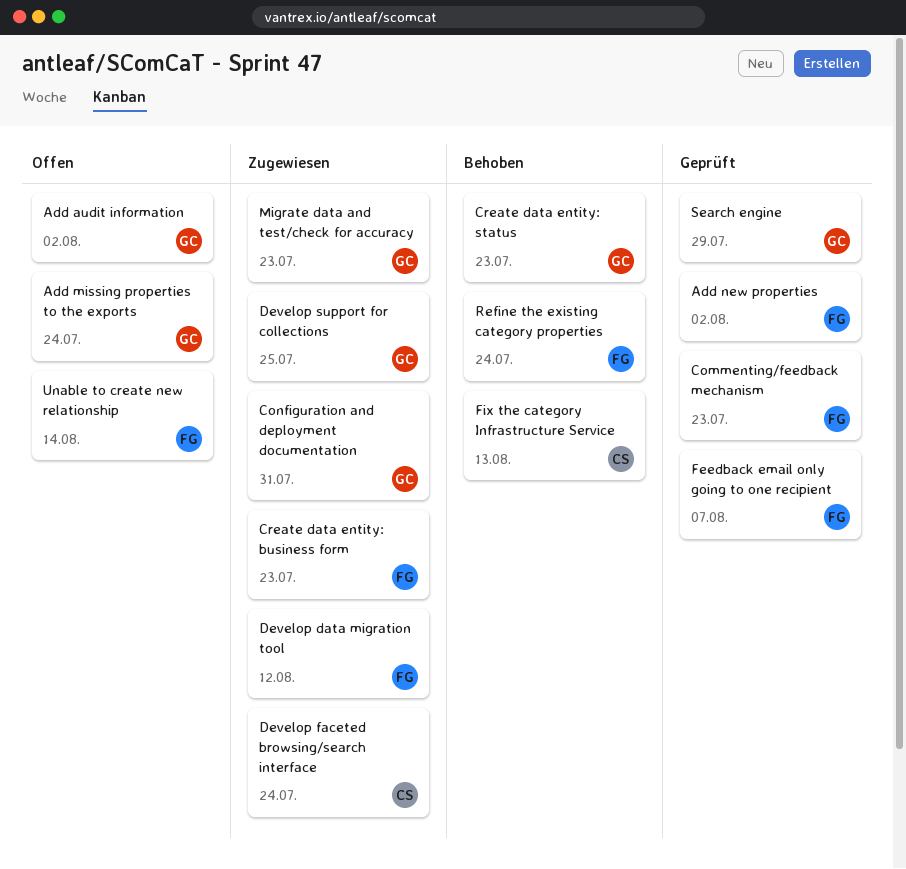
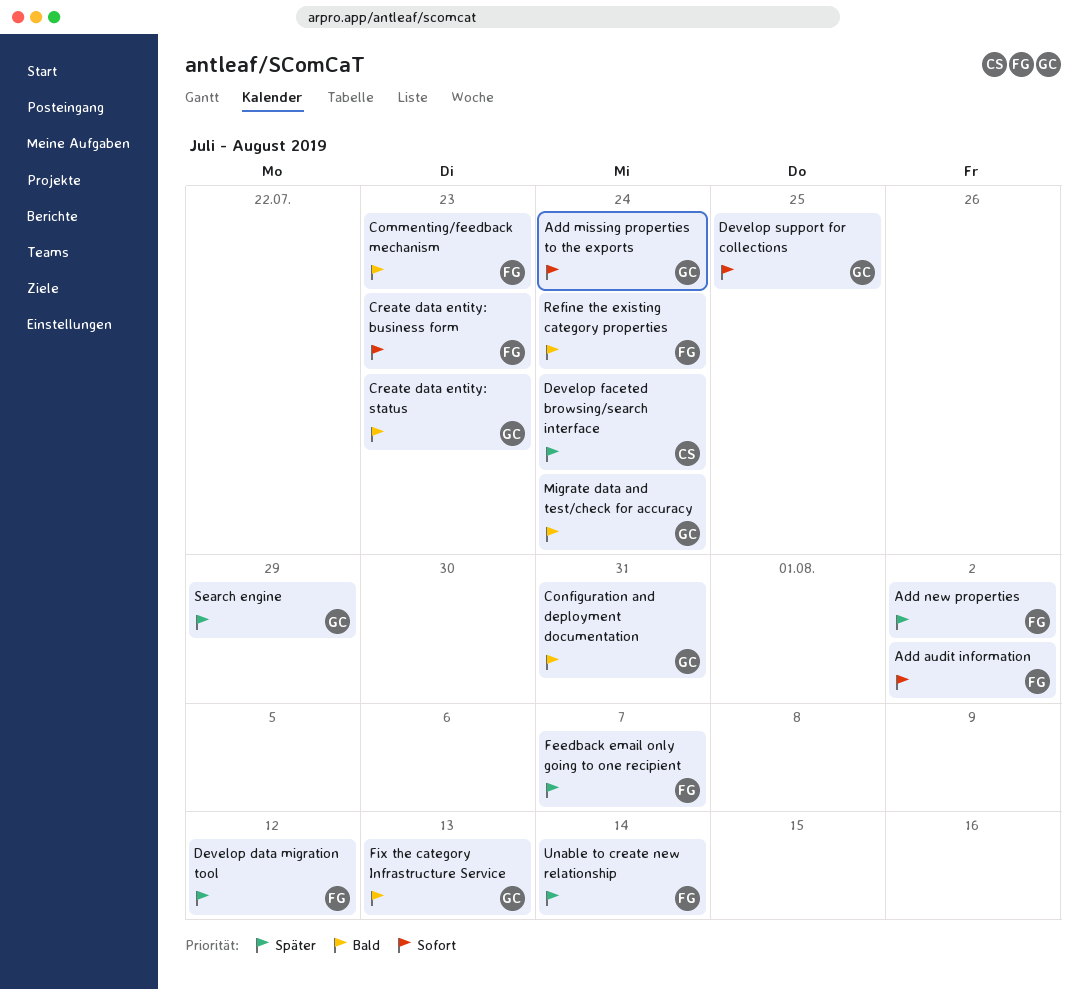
Add audit information, owner: GC -> FG
Fix the category Infrastructure Service, owner: CS -> GC
Migrate data and test/check for accuracy, due: Jul 23 -> Jul 24

